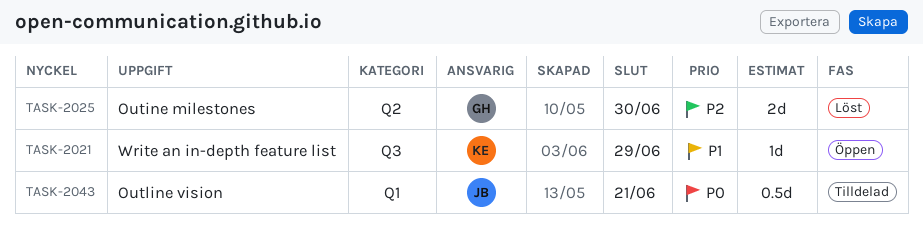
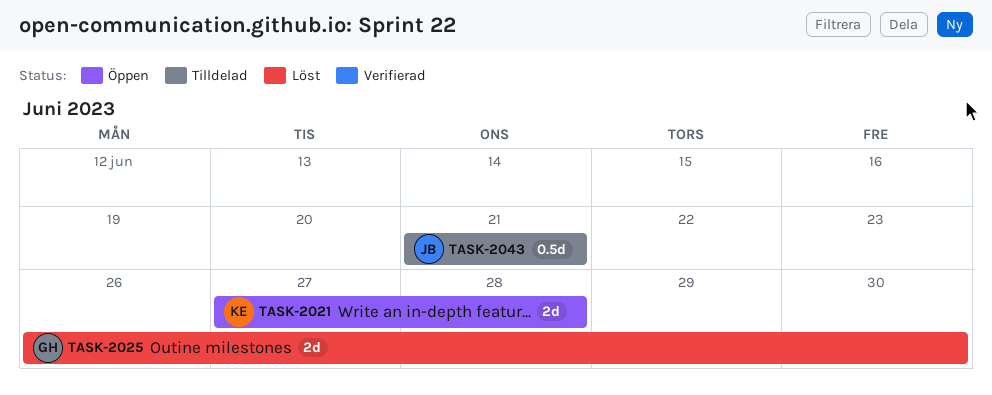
TASK-2021, estimate: 1d -> 2d
TASK-2021, due: Jun 29 -> Jun 28

